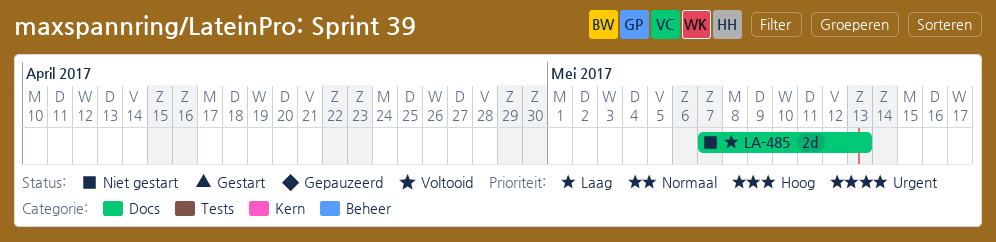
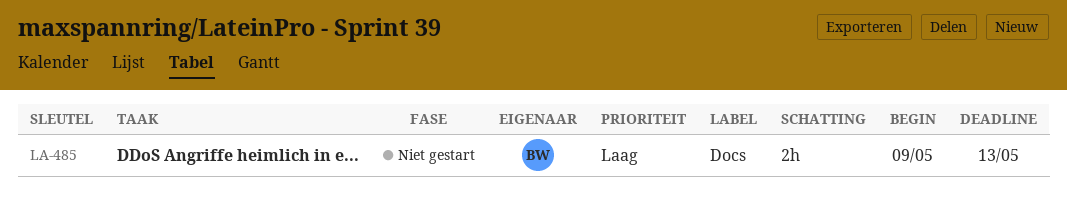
LA-485, estimate: 2d -> 2h
LA-485, start: May 7 -> May 9

